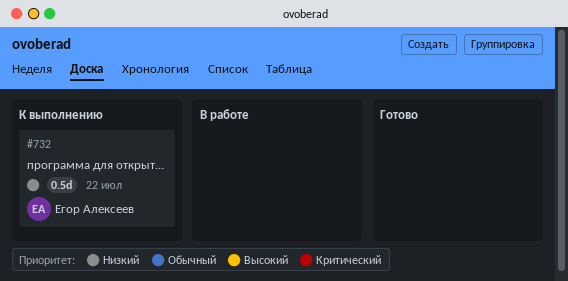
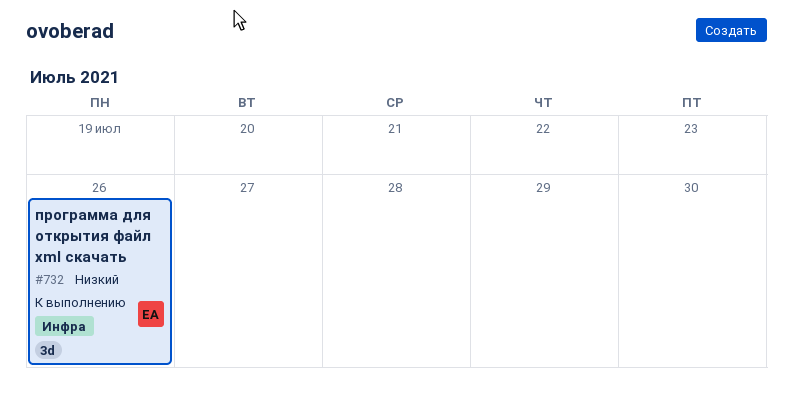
#732, estimate: 0.5d -> 3d
#732, due: Jul 22 -> Jul 26

